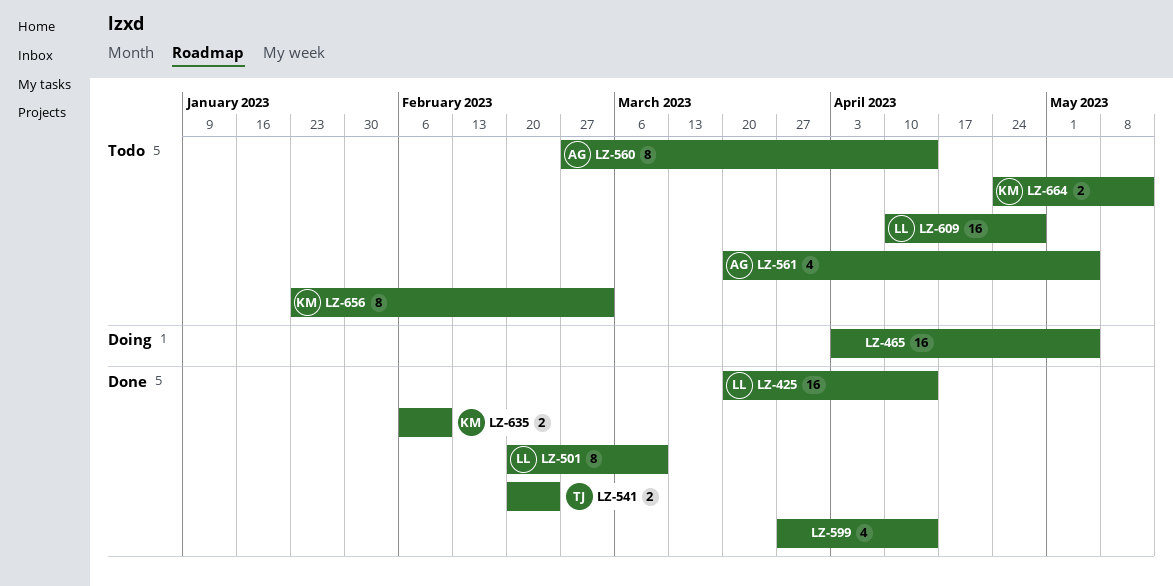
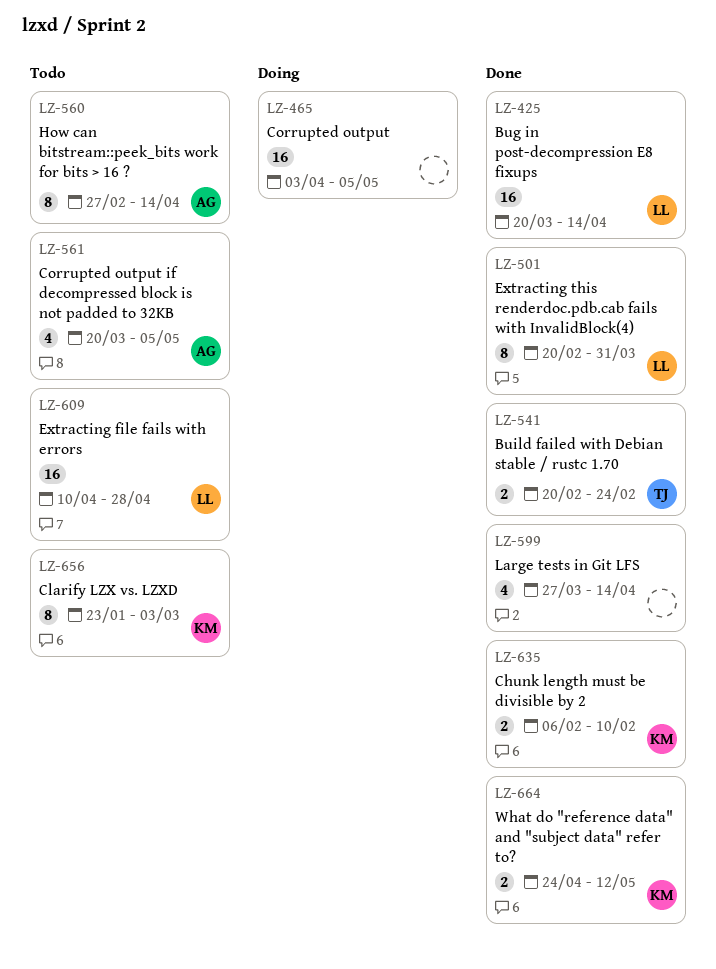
LZ-501, due: Mar 10 -> Mar 31
LZ-664, status: Todo -> Done

